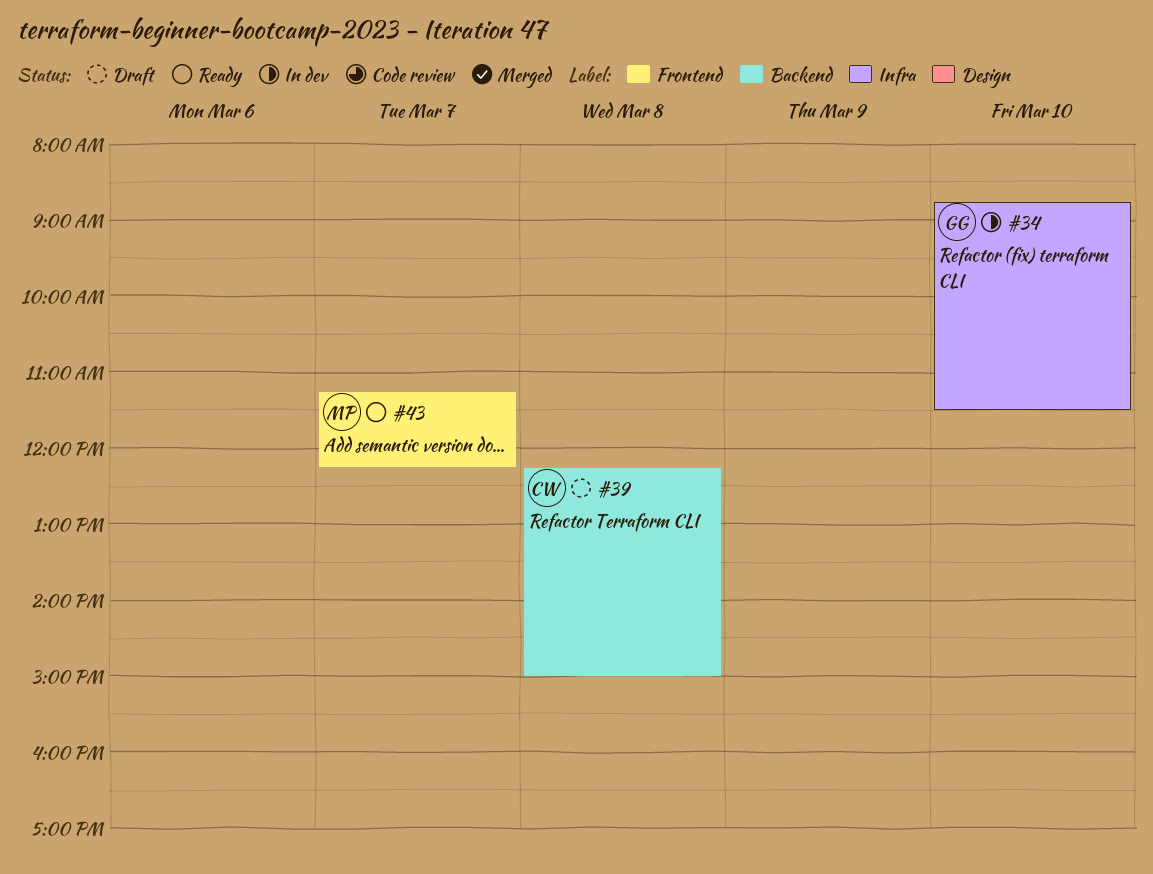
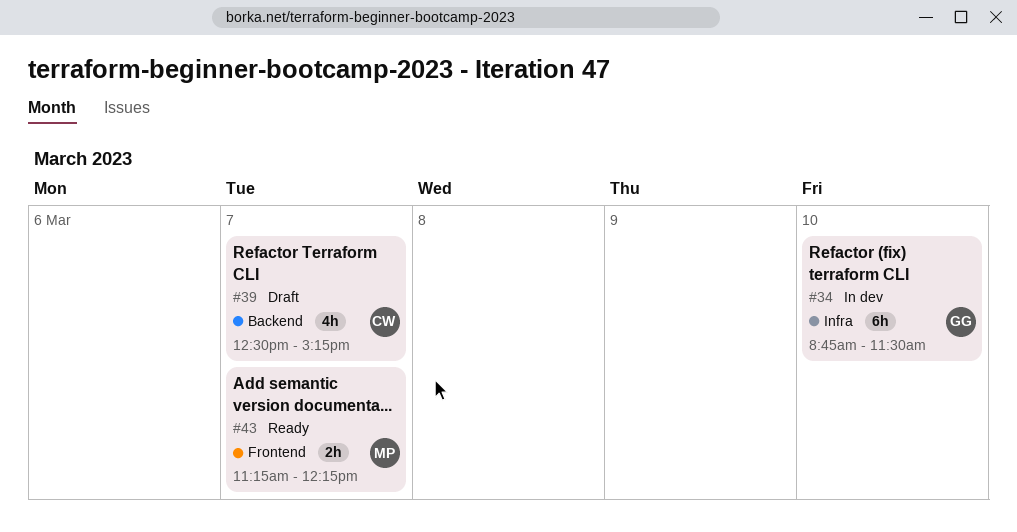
#39, day: Mar 8 -> Mar 7
#39, begins: 12:15 -> 12:30
#39, ends: 15:00 -> 15:15

